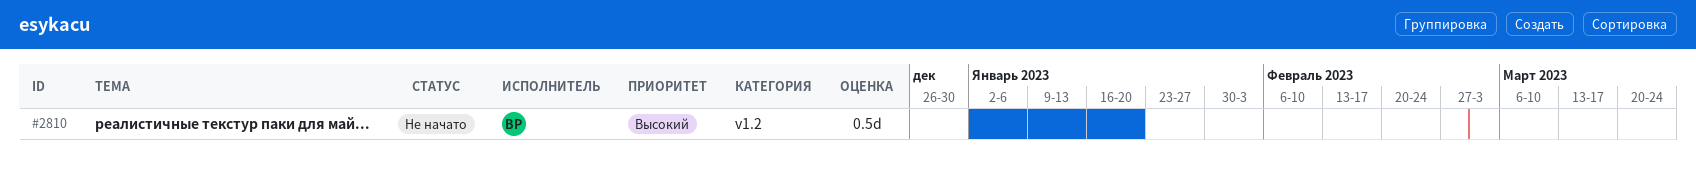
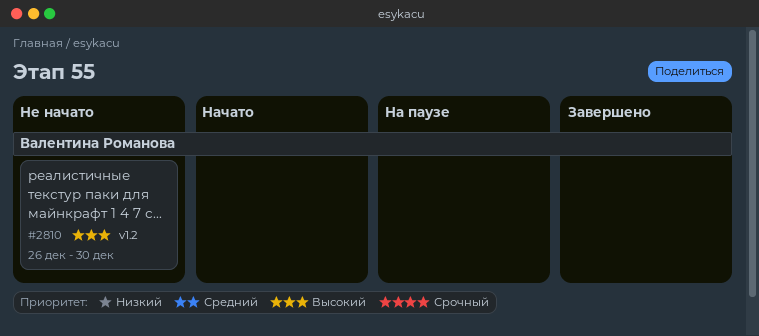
#2810, start: Jan 2 -> Dec 26
#2810, due: Jan 20 -> Dec 30

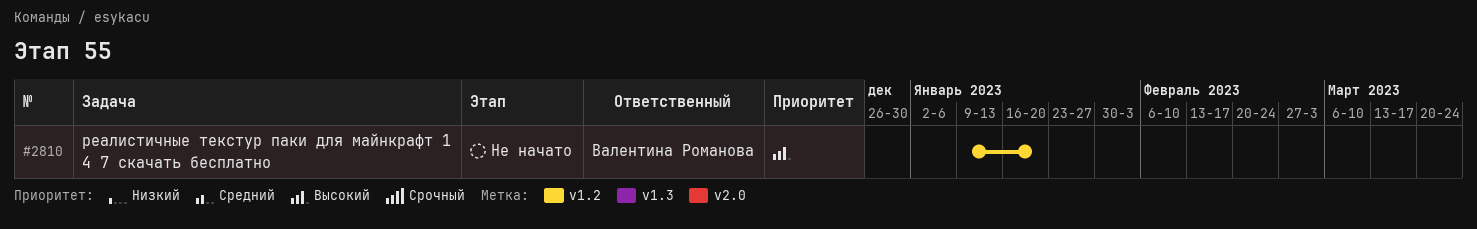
#2810, start: Dec 26 -> Jan 9
#2810, due: Dec 30 -> Jan 20

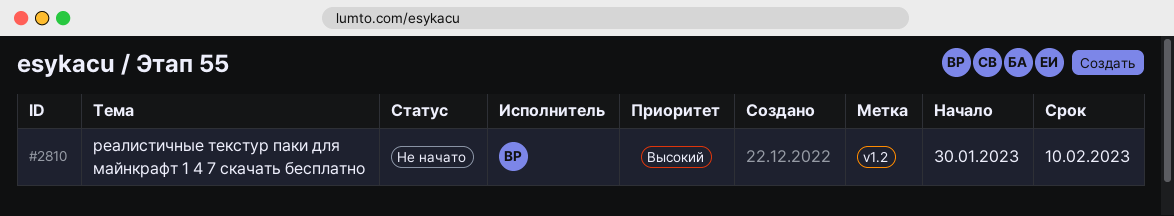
#2810, start: Jan 9 -> Jan 30
#2810, due: Jan 20 -> Feb 10

